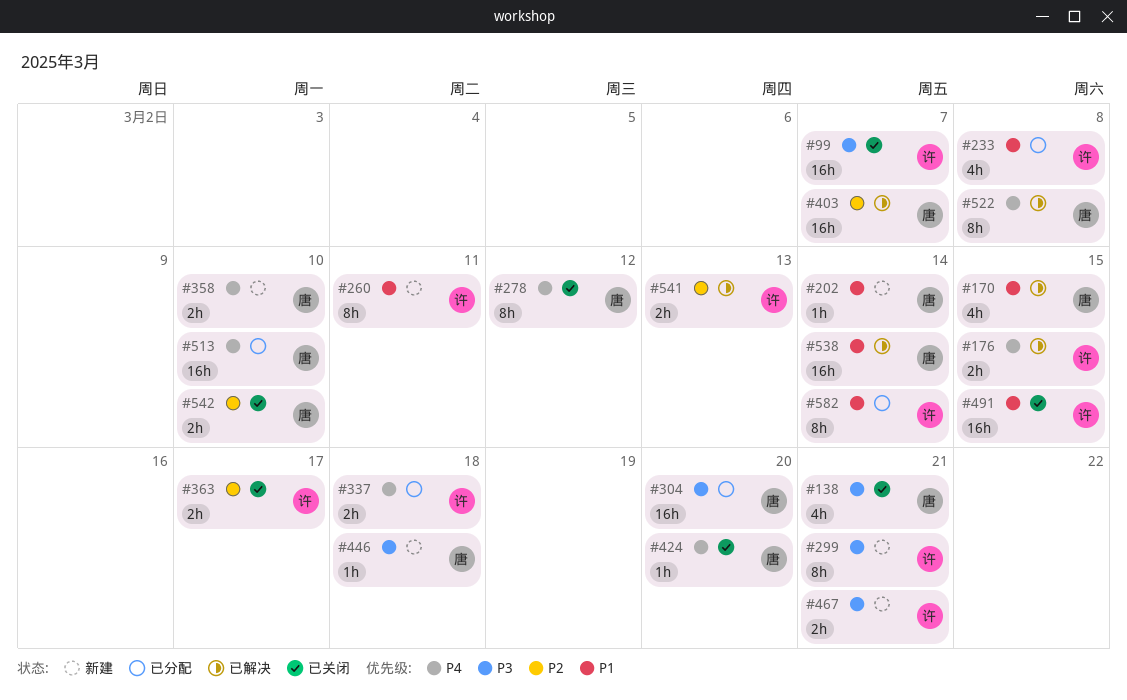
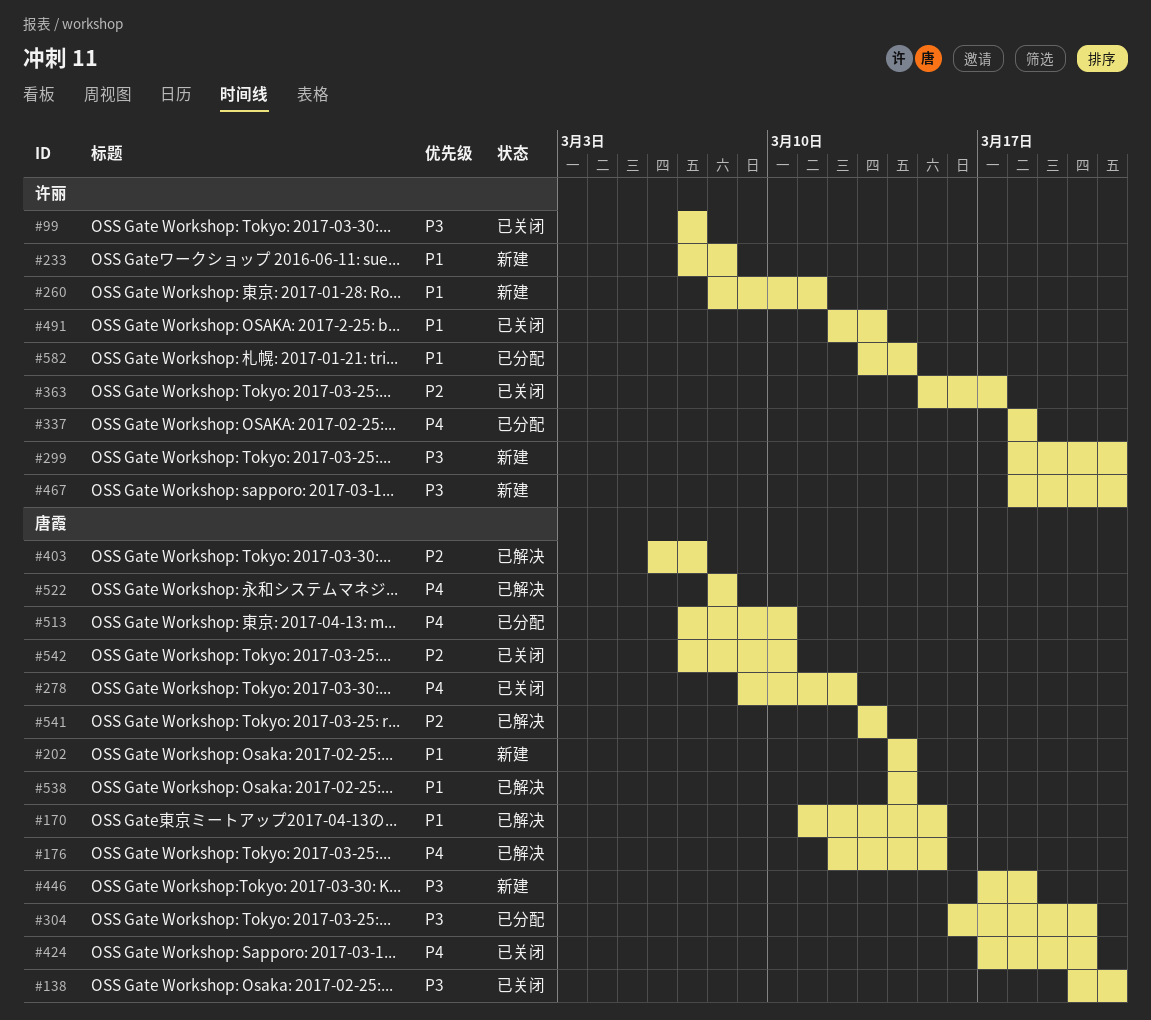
#176, owner: 许丽 -> 唐霞
#233, status: 已分配 -> 新建
#358: present -> none
#491, due: Mar 15 -> Mar 13
#541, owner: 许丽 -> 唐霞

